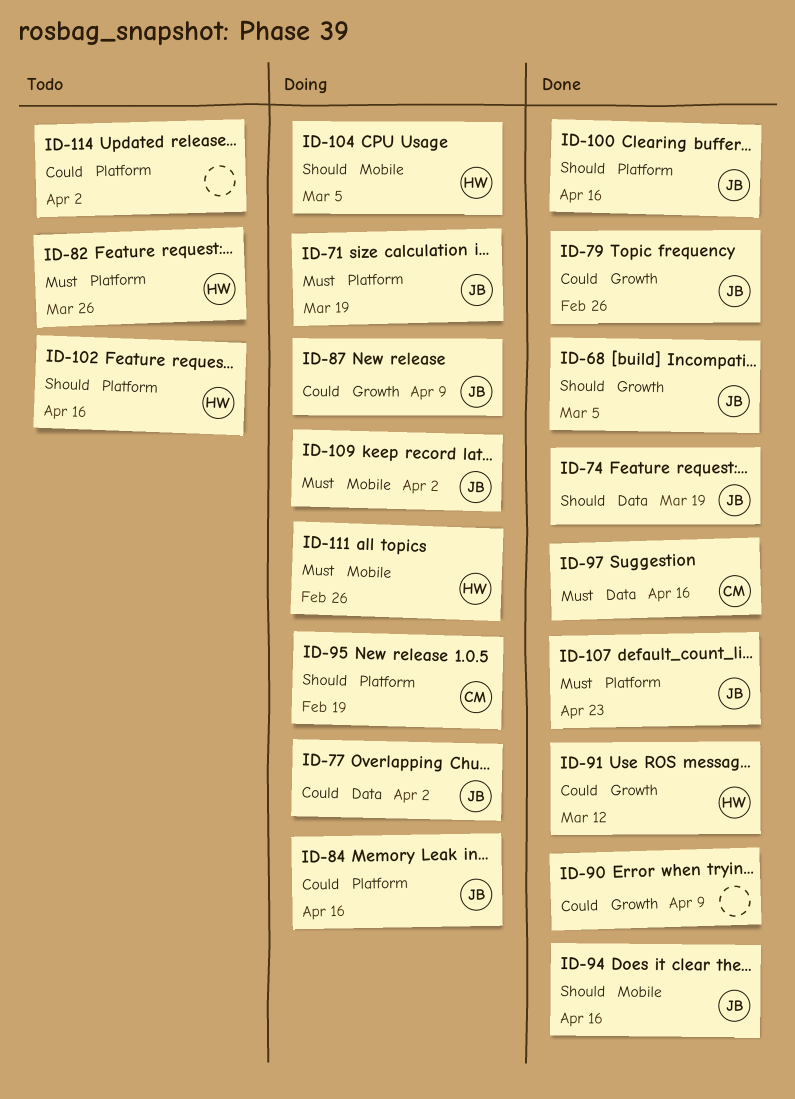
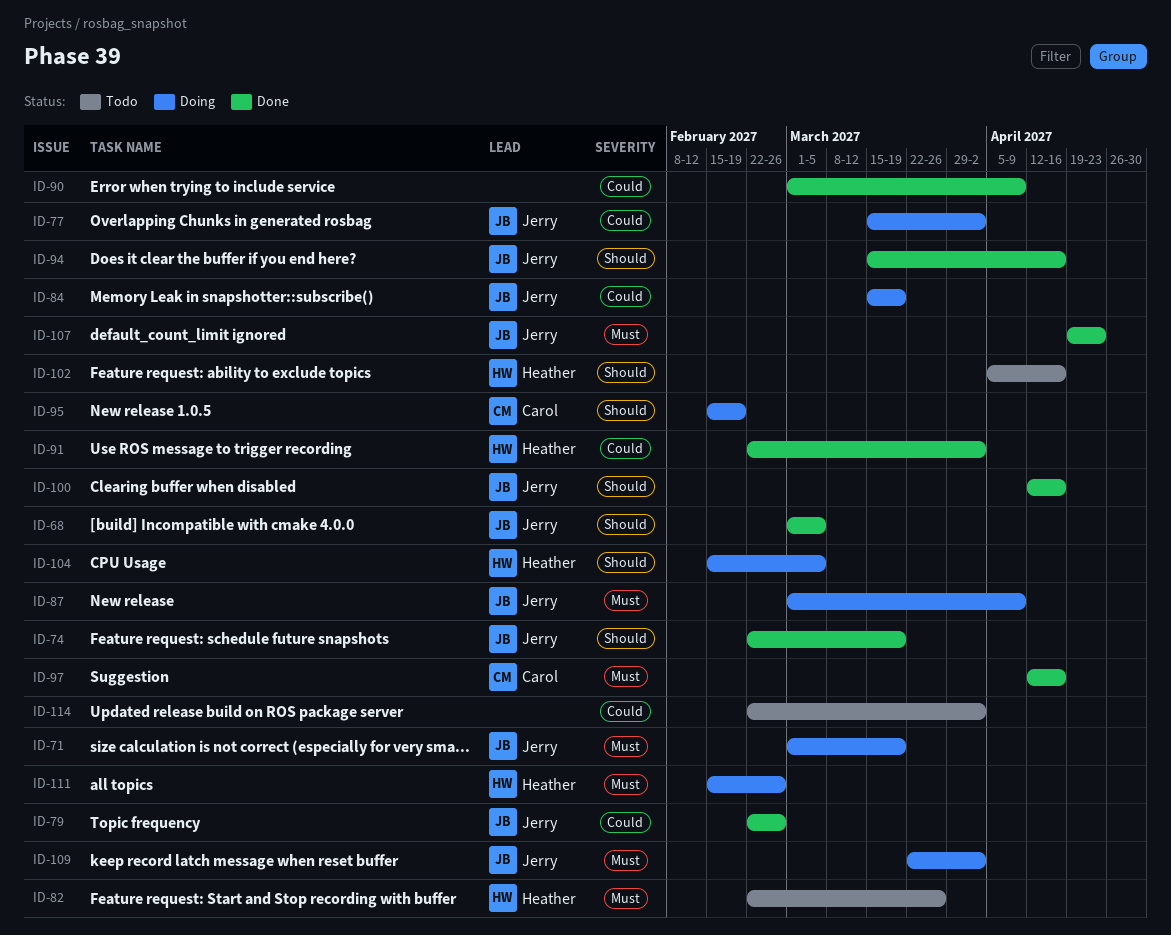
ID-84, due: Apr 16 -> Mar 19
ID-87, priority: Could -> Must
ID-91, due: Mar 12 -> Apr 2

